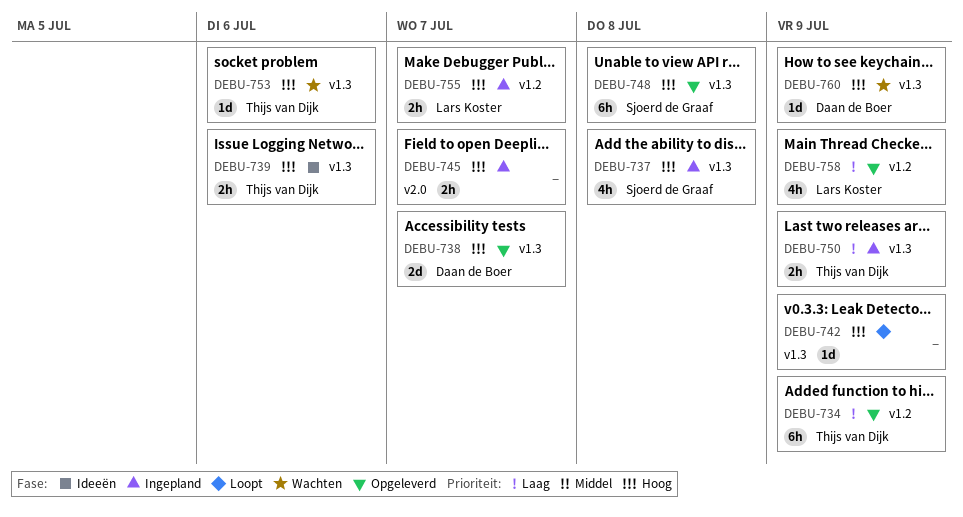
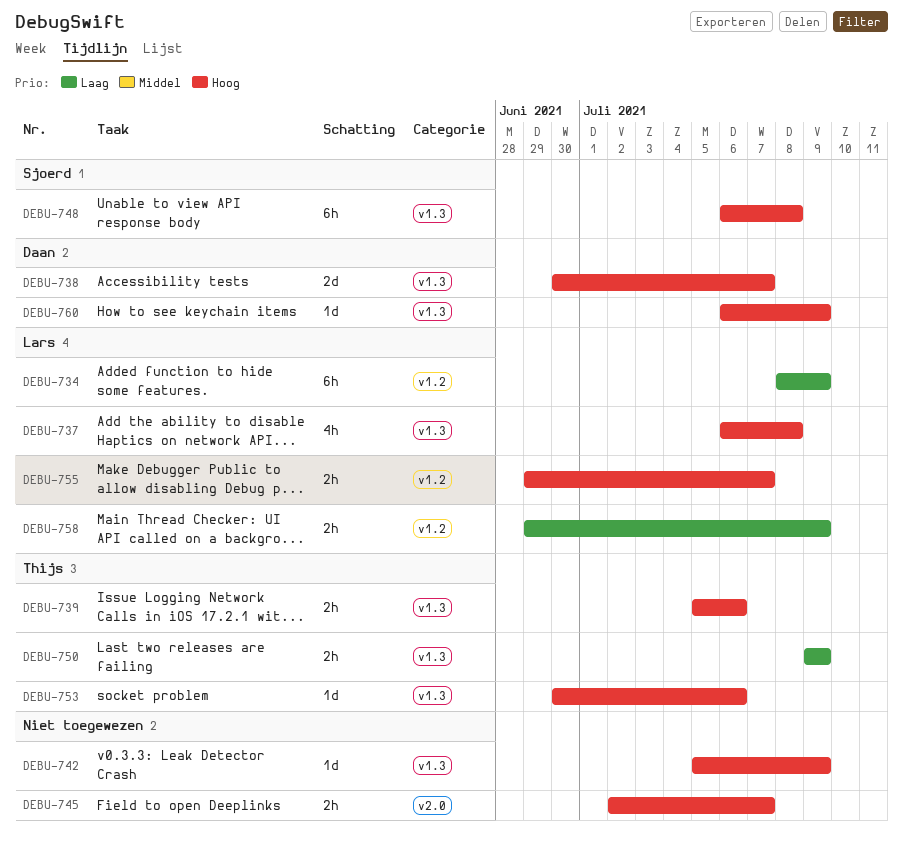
DEBU-734, owner: Thijs van Dijk -> Lars Koster
DEBU-737, owner: Sjoerd de Graaf -> Lars Koster
DEBU-758, estimate: 4h -> 2h

